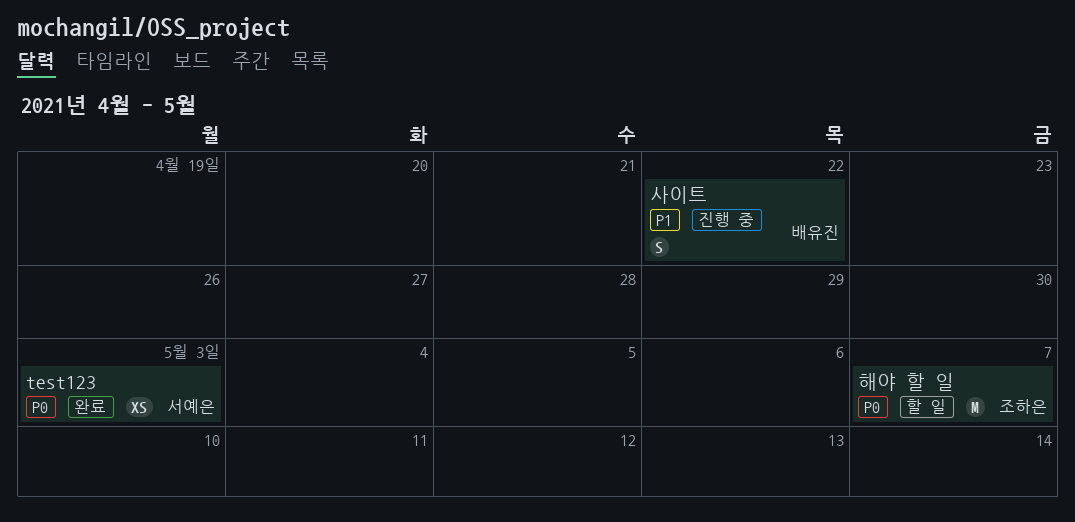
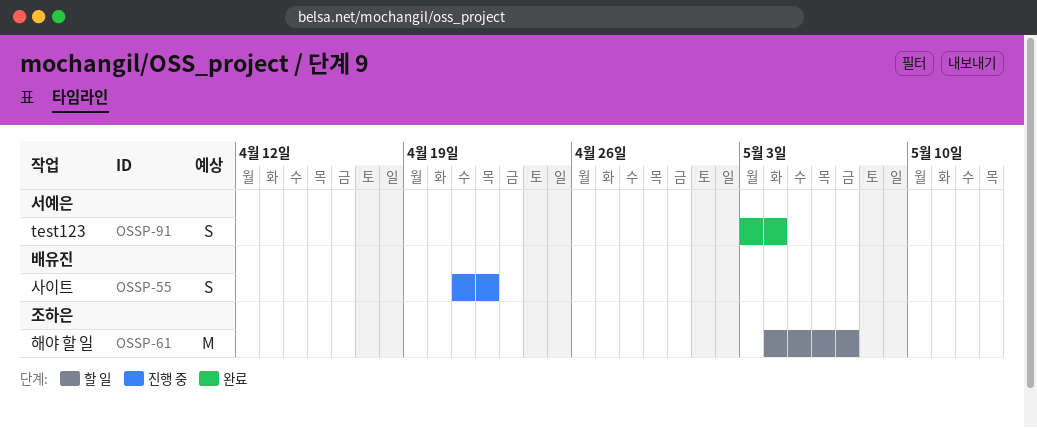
test123, estimate: XS -> S
test123, due: May 3 -> May 4

